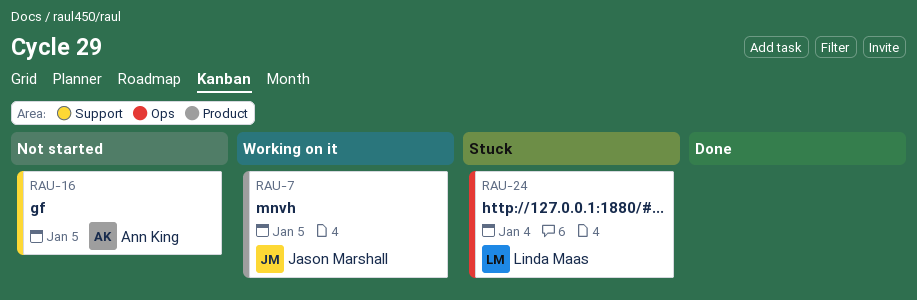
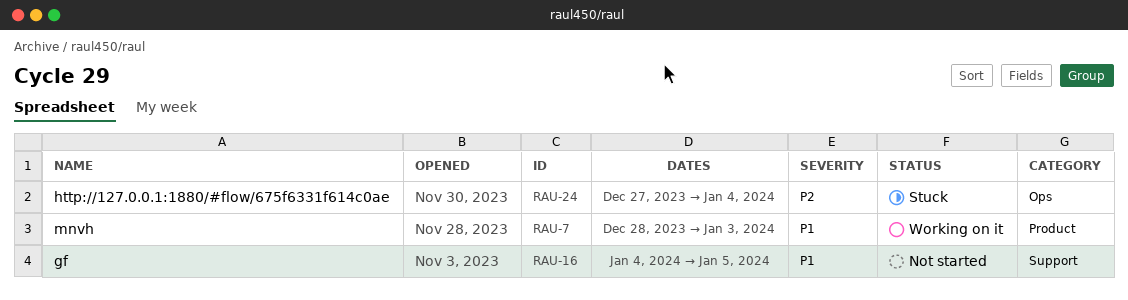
RAU-7, due: Jan 5 -> Jan 3

